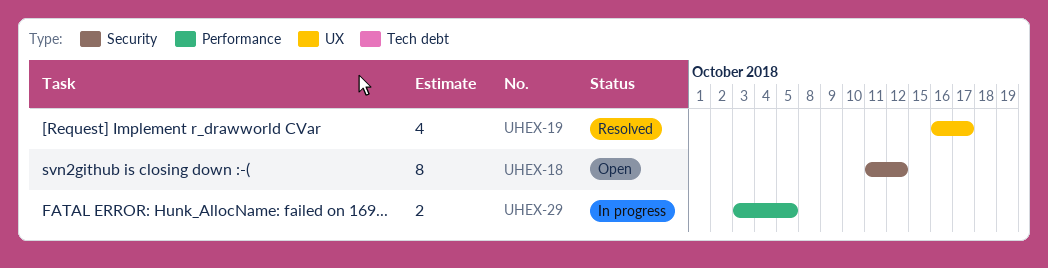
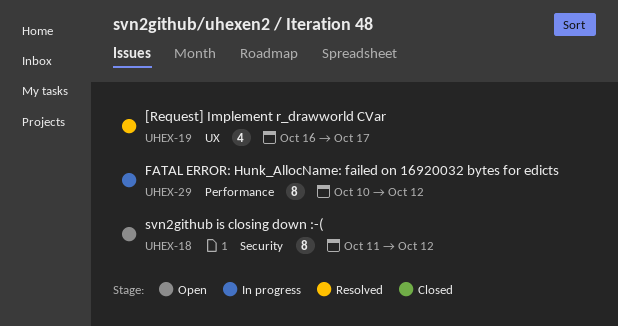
UHEX-29, estimate: 2 -> 8
UHEX-29, start: Oct 3 -> Oct 10
UHEX-29, due: Oct 5 -> Oct 12

